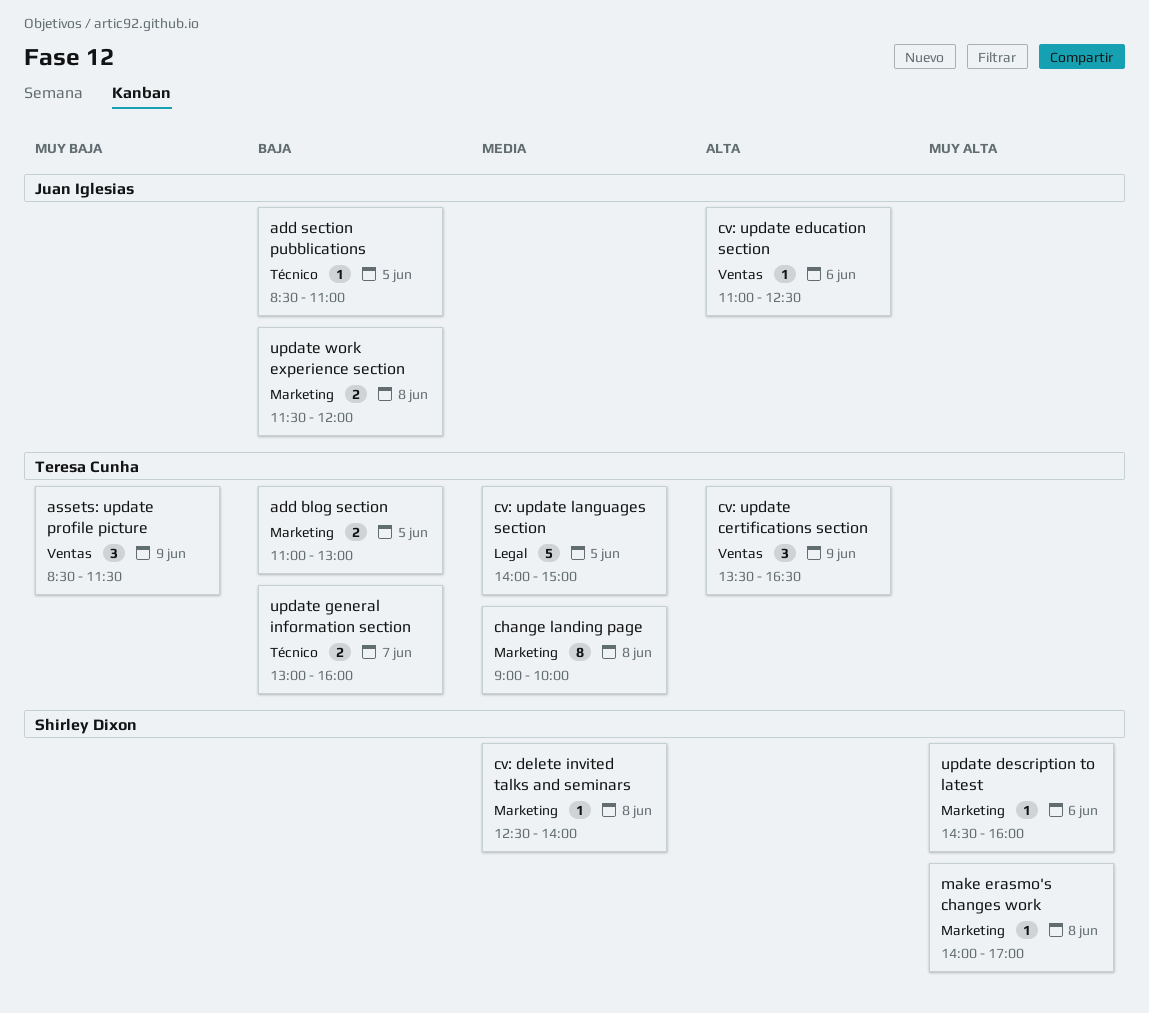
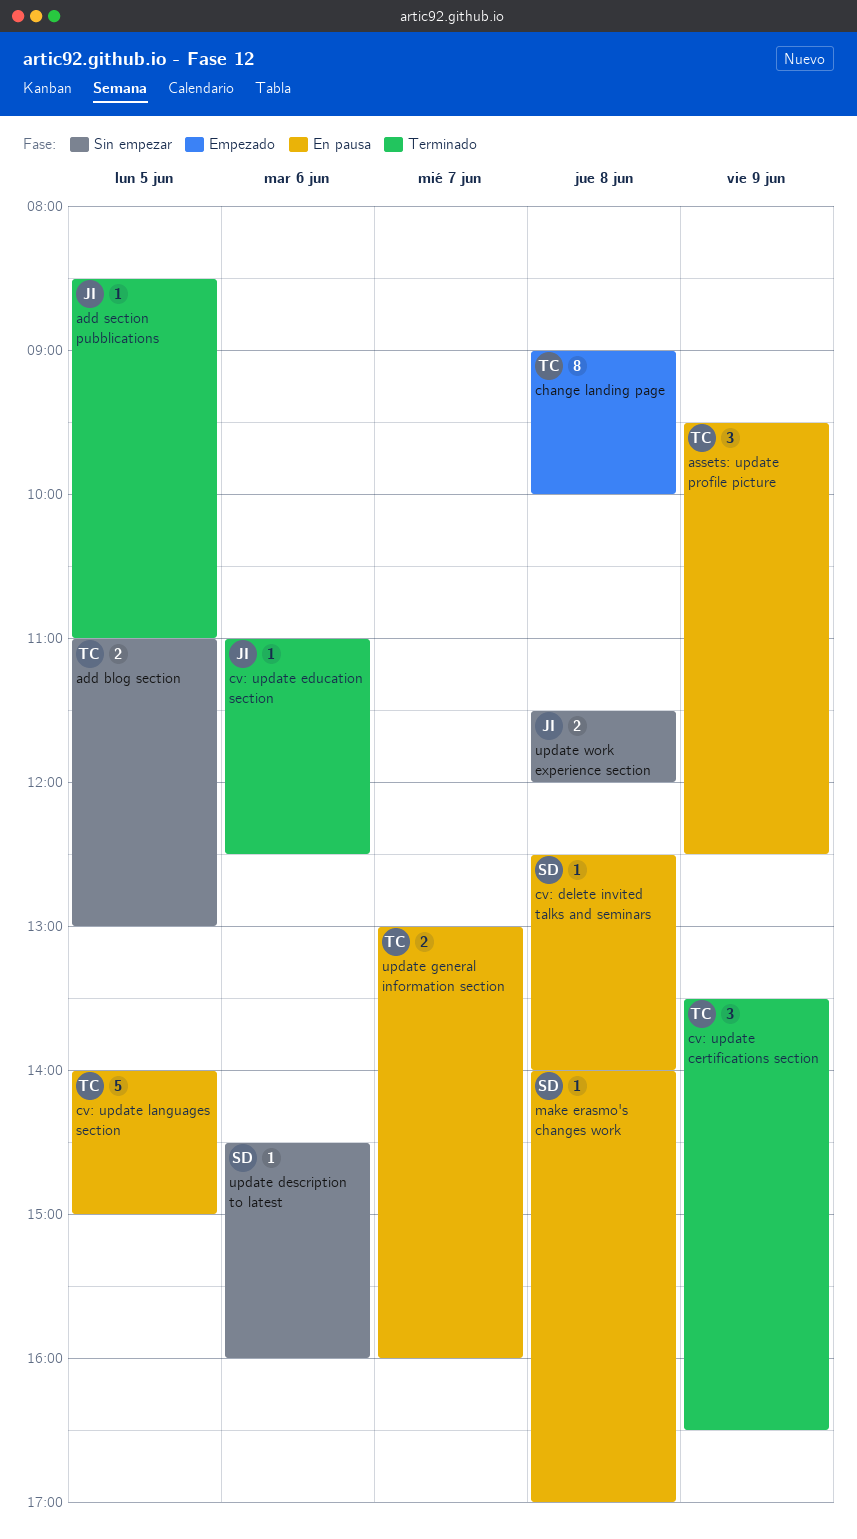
assets: update profile picture, begins: 08:30 -> 09:30
assets: update profile picture, ends: 11:30 -> 12:30

